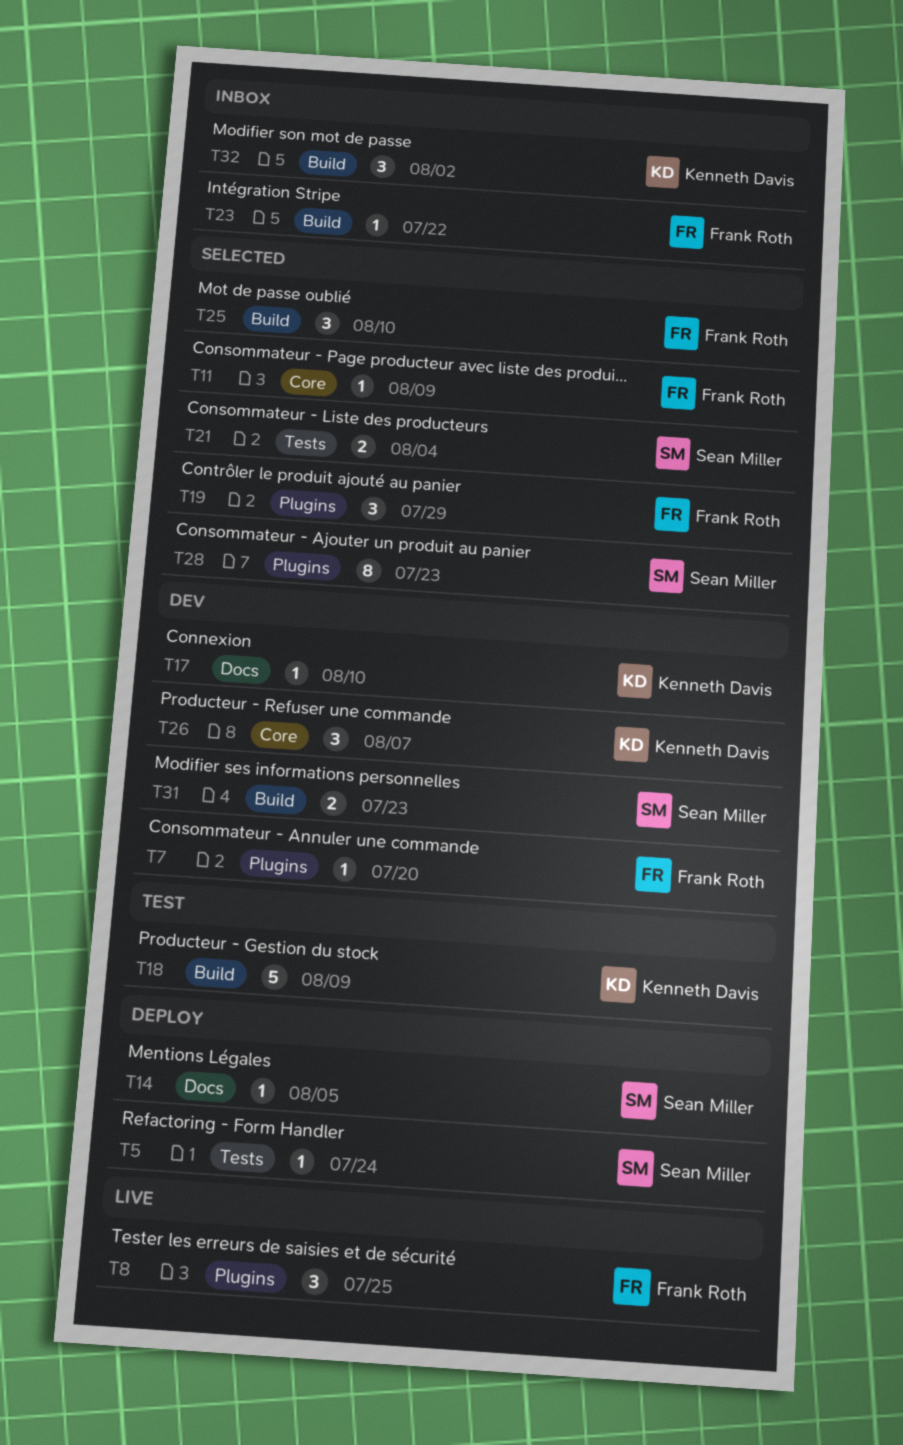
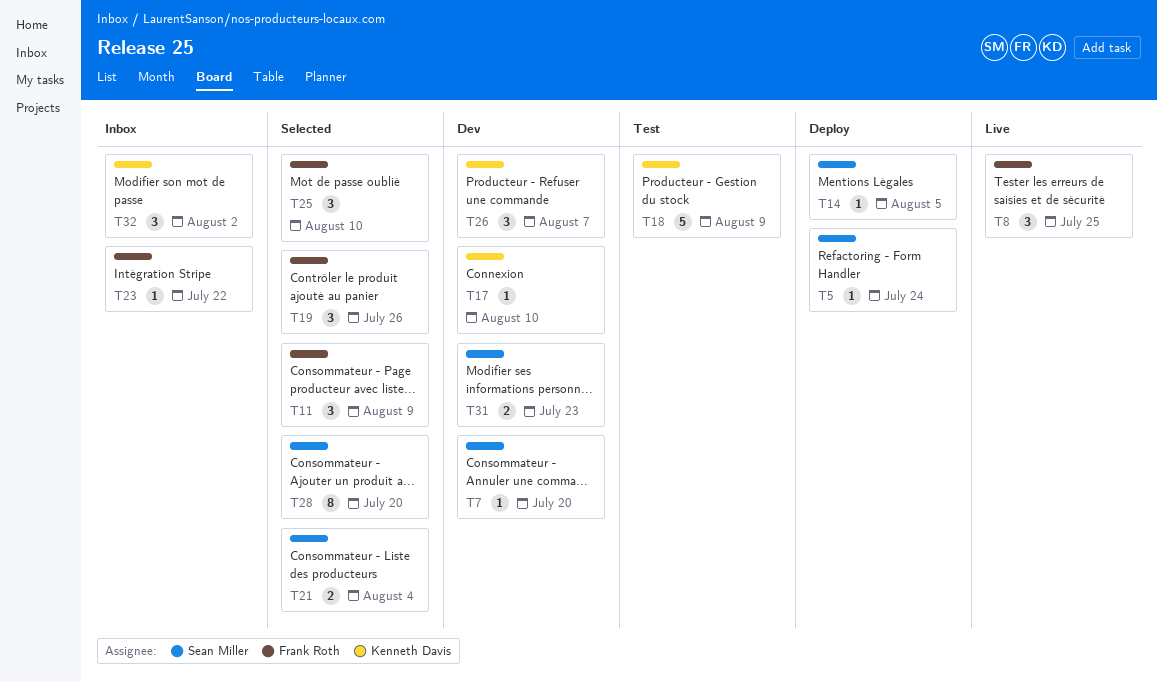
T7, owner: Frank Roth -> Sean Miller
T11, estimate: 1 -> 3
T19, due: Jul 29 -> Jul 26
T28, due: Jul 23 -> Jul 20

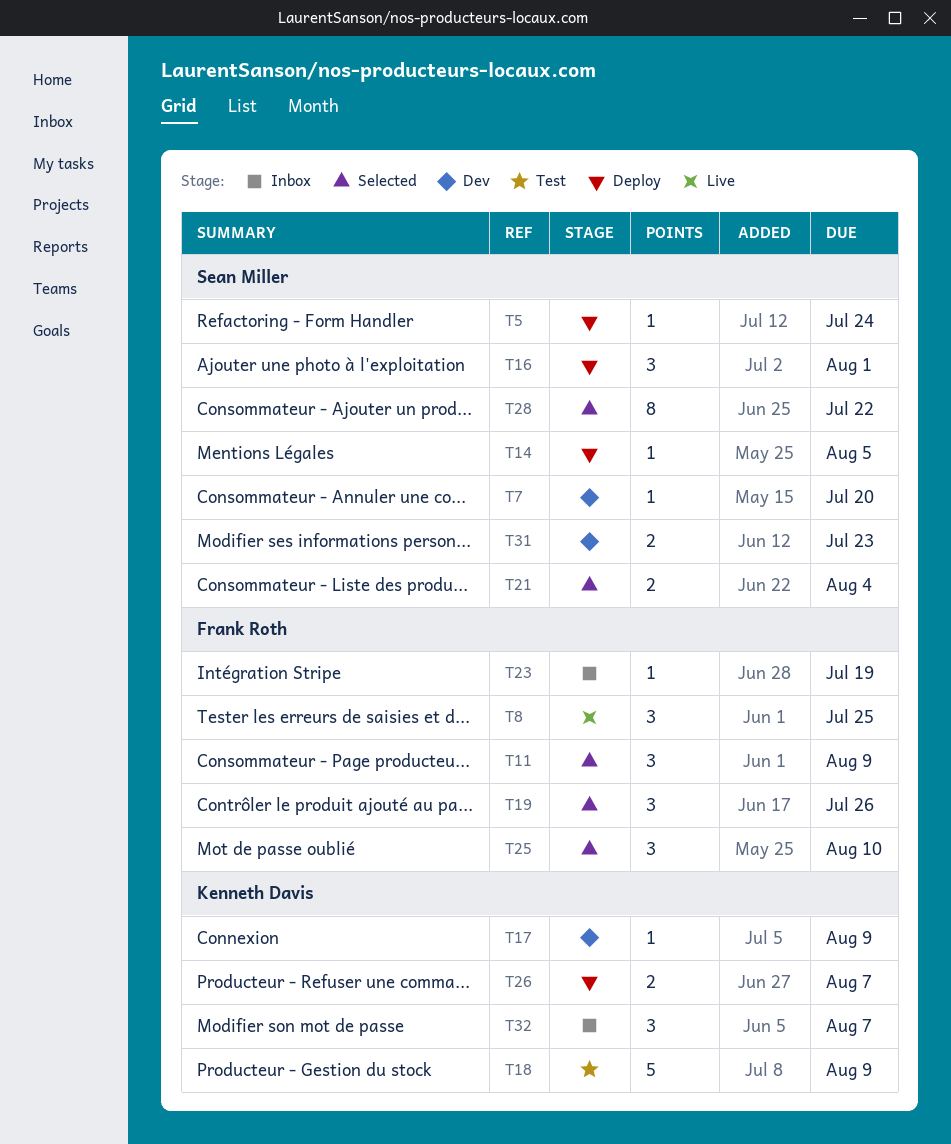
T16: none -> present
T17, due: Aug 10 -> Aug 9
T23, due: Jul 22 -> Jul 19
T26, status: Dev -> Deploy
T26, estimate: 3 -> 2
T28, due: Jul 20 -> Jul 22
T32, due: Aug 2 -> Aug 7

